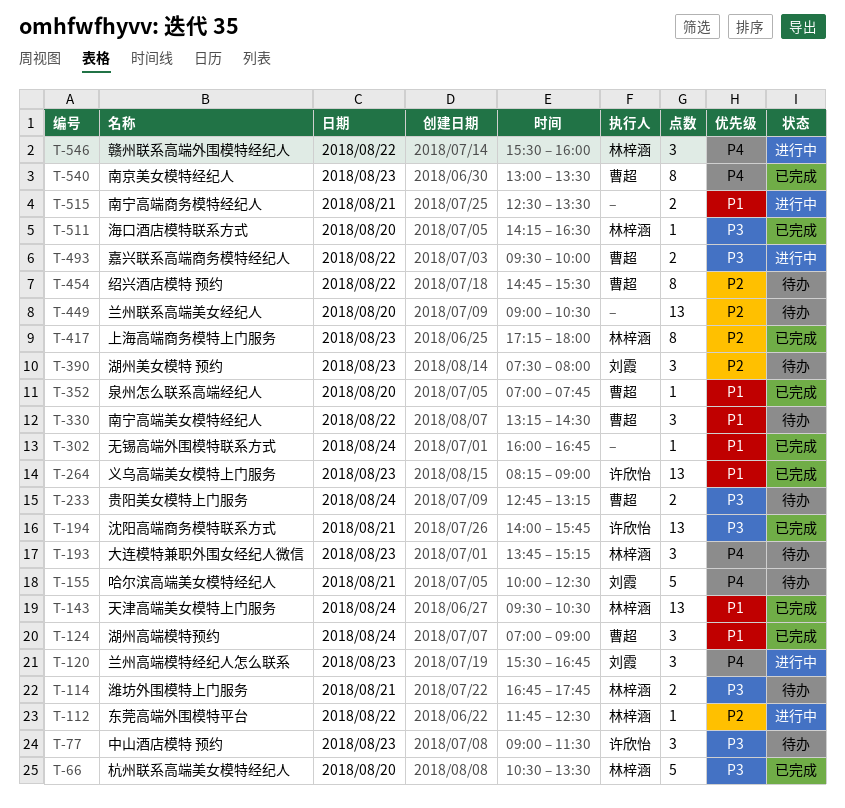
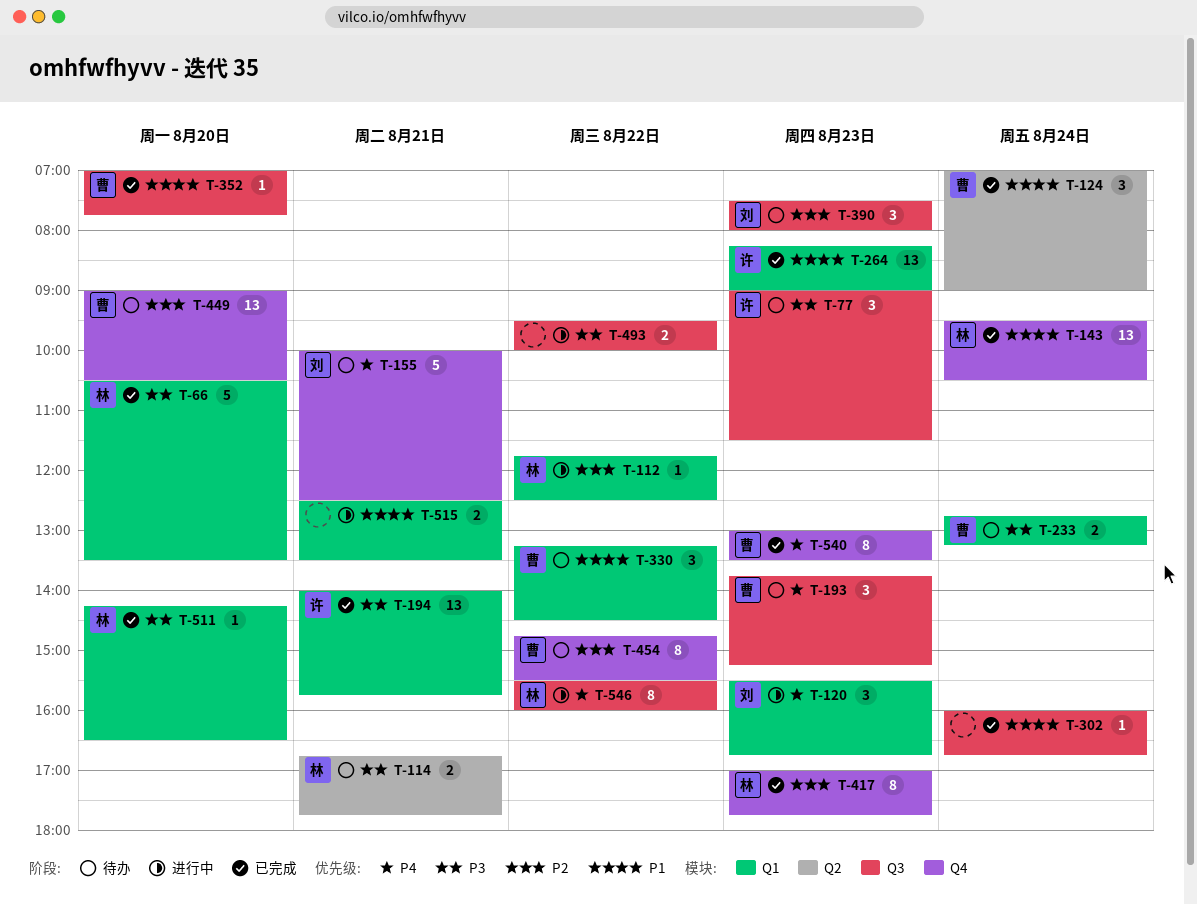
T-193, owner: 林梓涵 -> 曹超
T-417, begins: 17:15 -> 17:00
T-417, ends: 18:00 -> 17:45
T-449, owner: none -> 曹超
T-493, owner: 曹超 -> none
T-546, estimate: 3 -> 8

